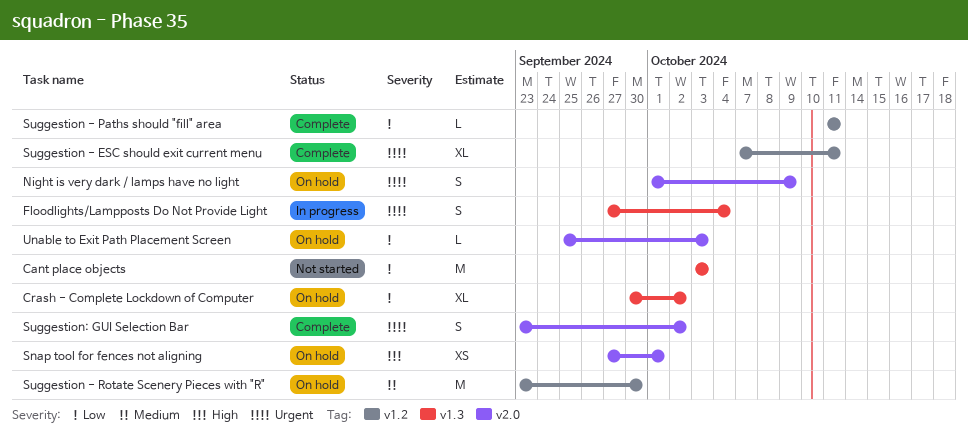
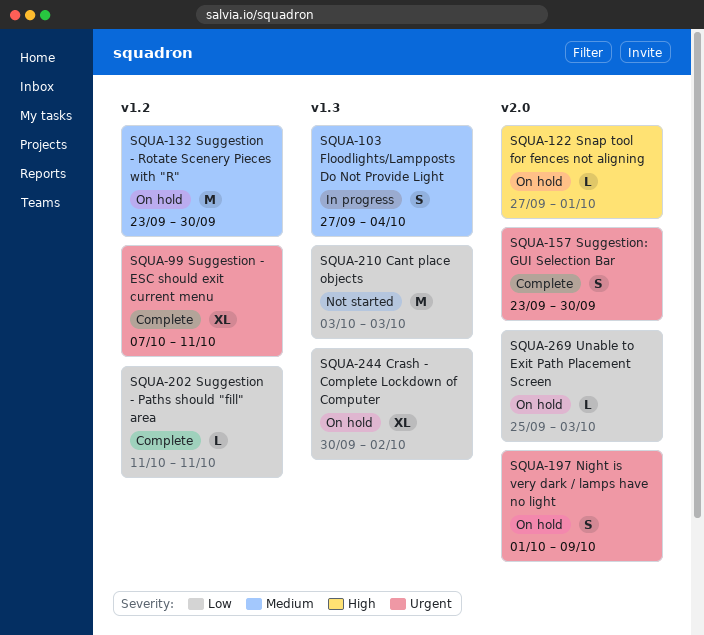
Floodlights/Lampposts Do Not Provide Light, priority: Urgent -> Medium
Snap tool for fences not aligning, estimate: XS -> L
Suggestion: GUI Selection Bar, due: Oct 2 -> Sep 30

